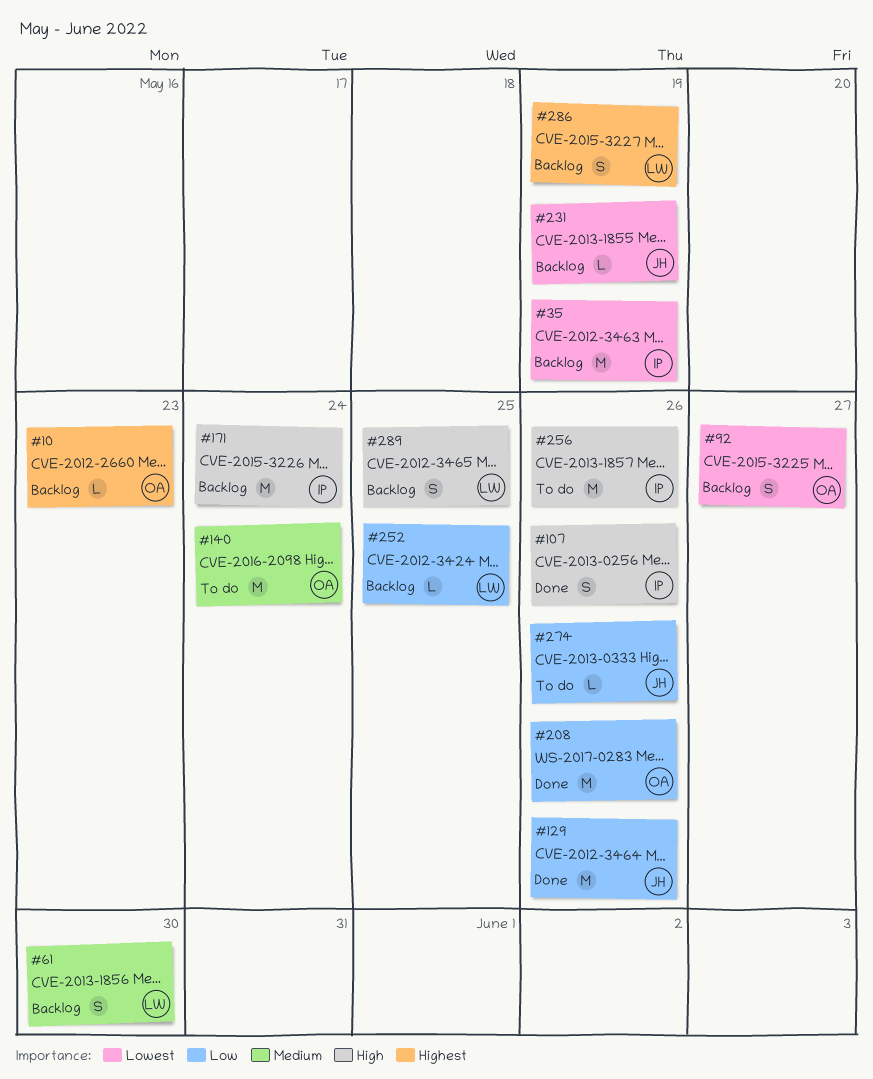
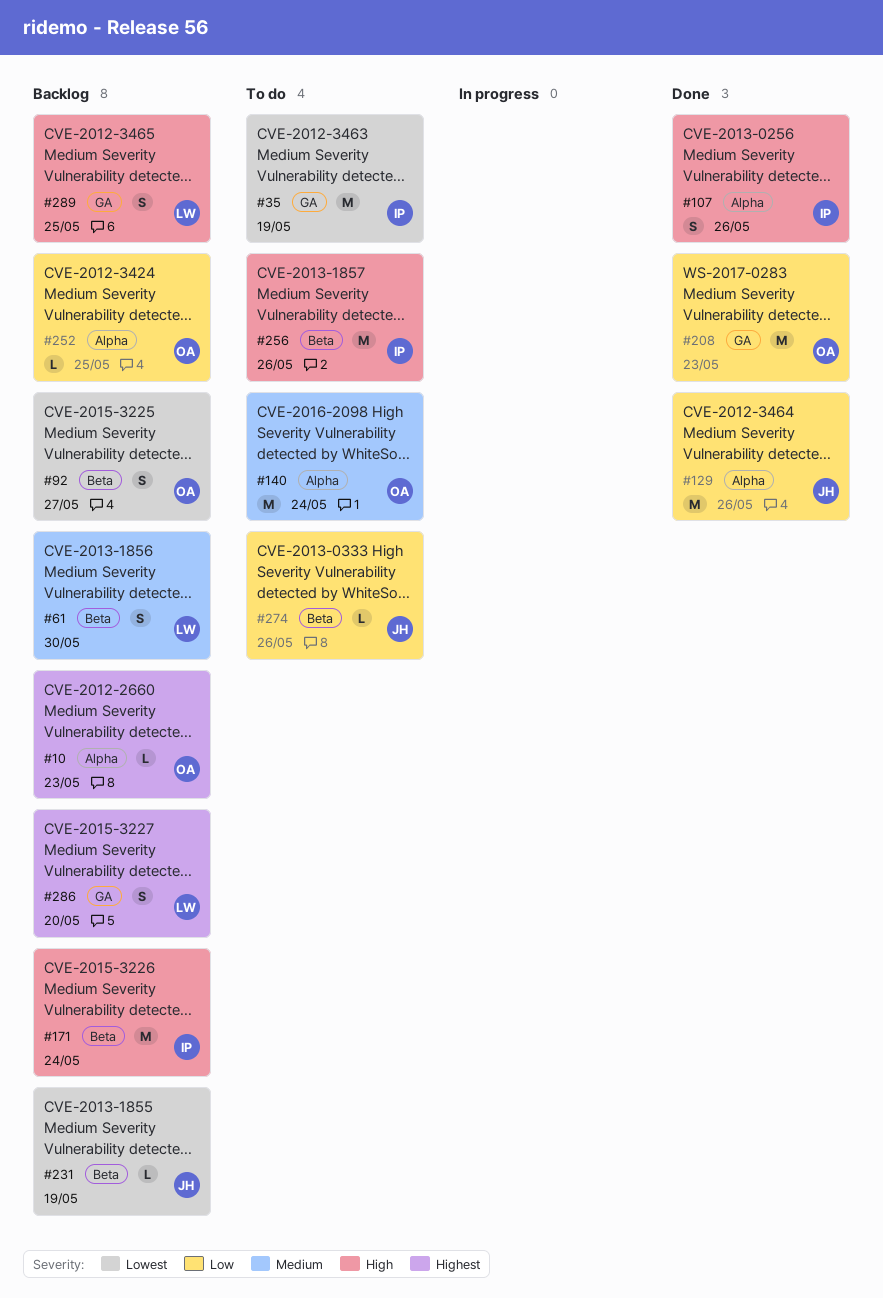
#35, status: Backlog -> To do
#208, due: May 26 -> May 23
#252, owner: LW -> OA
#286, due: May 19 -> May 20

